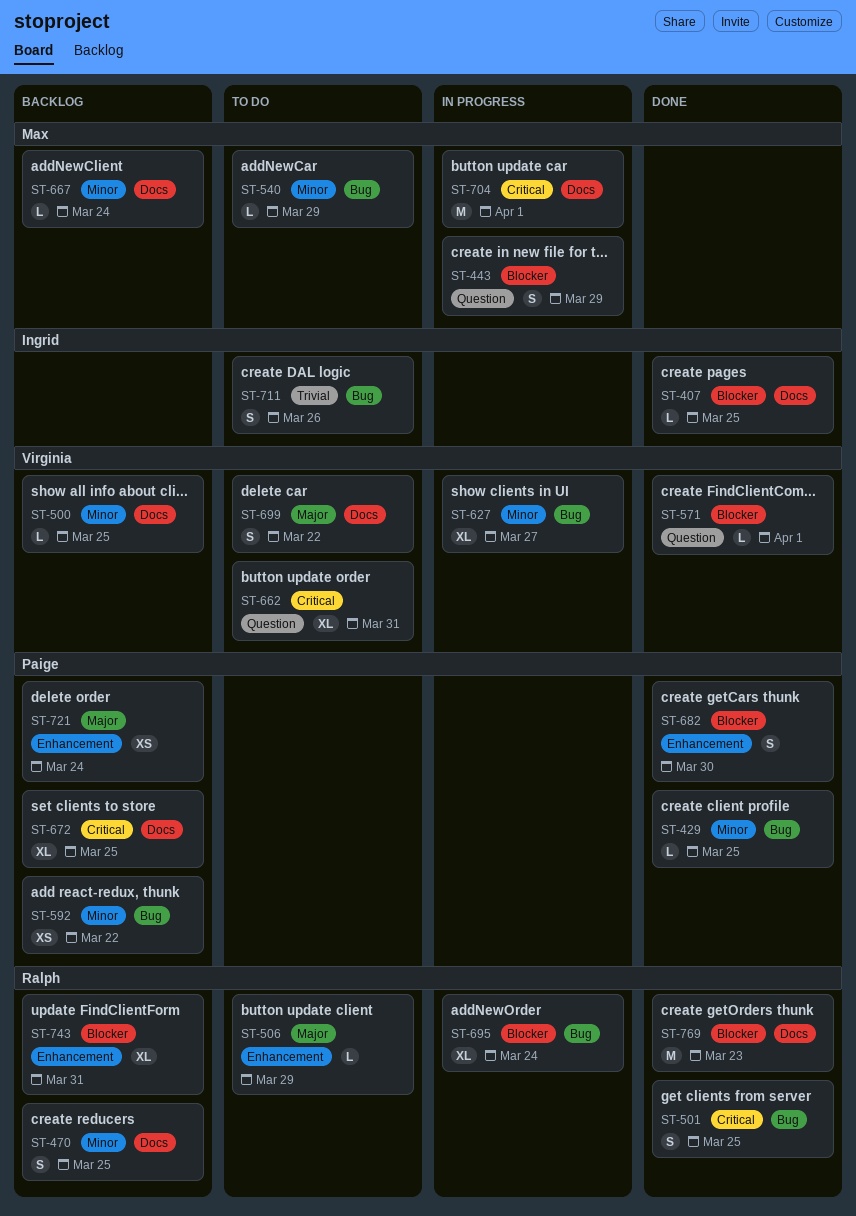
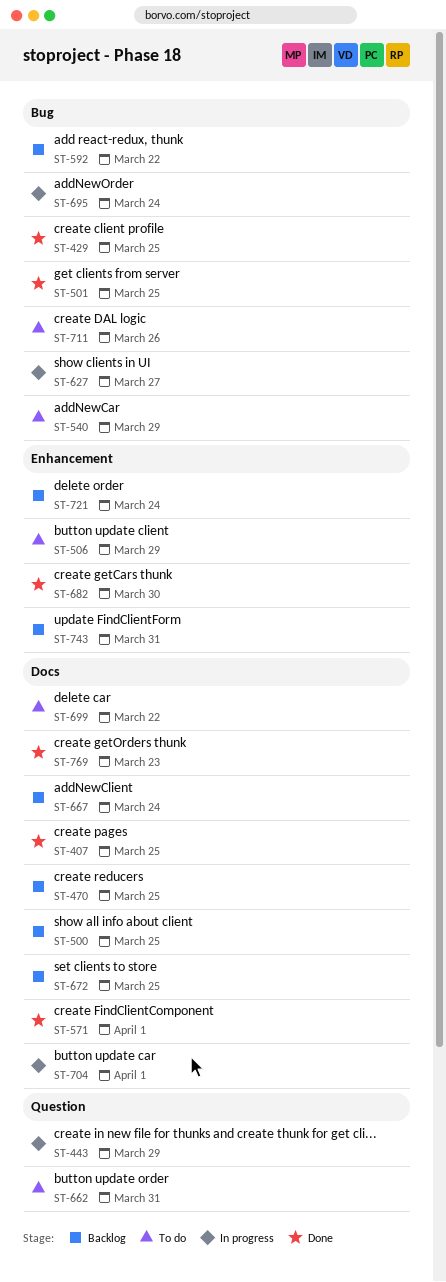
ST-571, label: Question -> Docs

